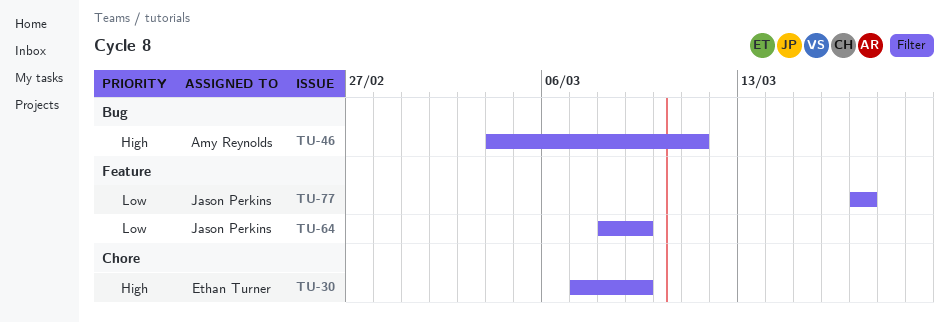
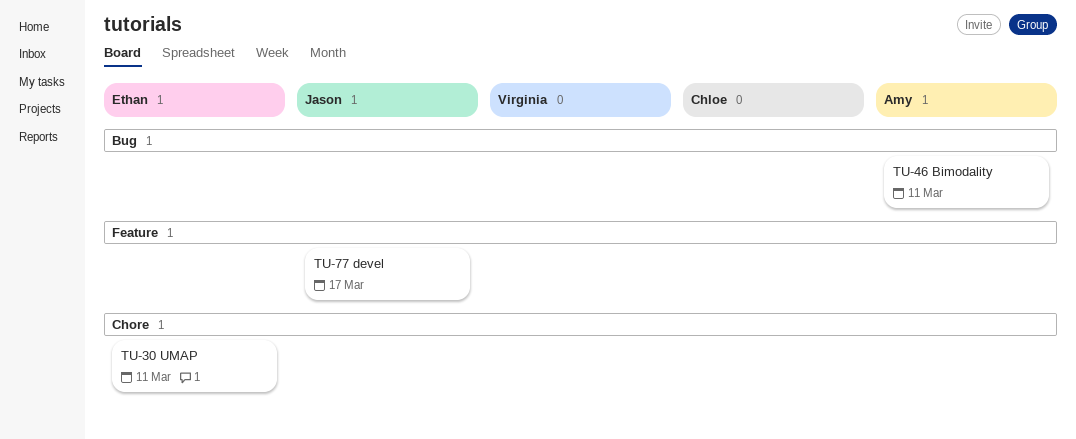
TU-30, due: Mar 9 -> Mar 11
TU-64: present -> none

